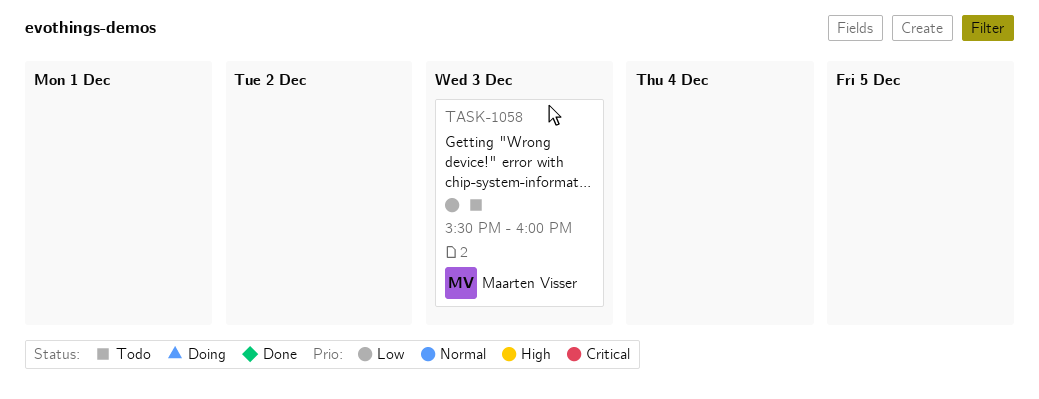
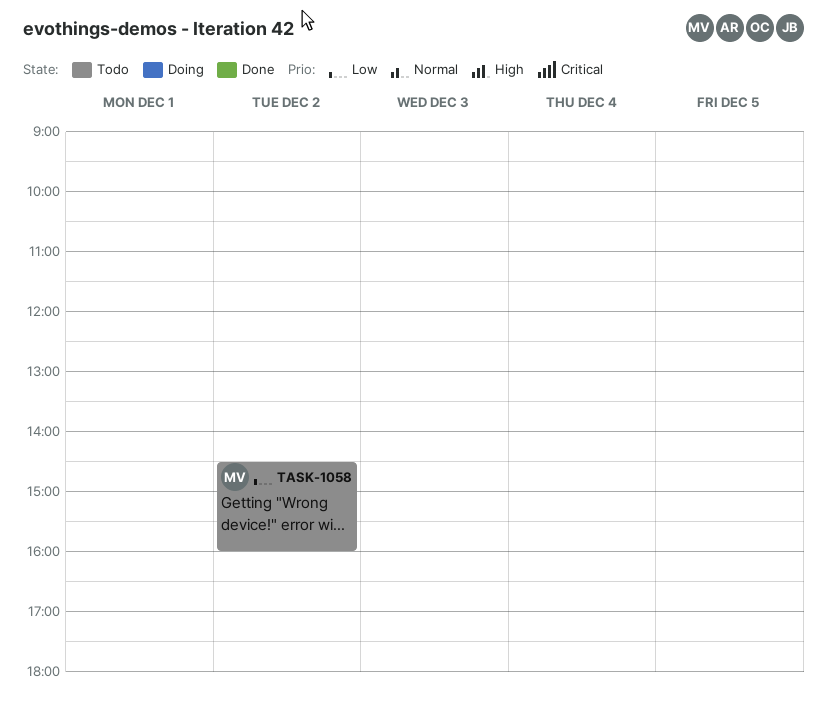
TASK-1058, day: Dec 3 -> Dec 2
TASK-1058, begins: 15:30 -> 14:30

